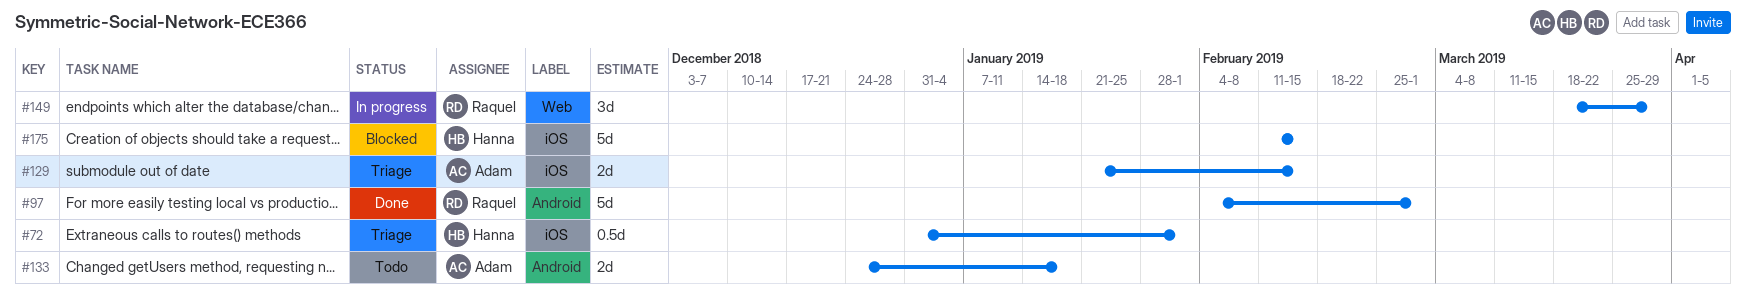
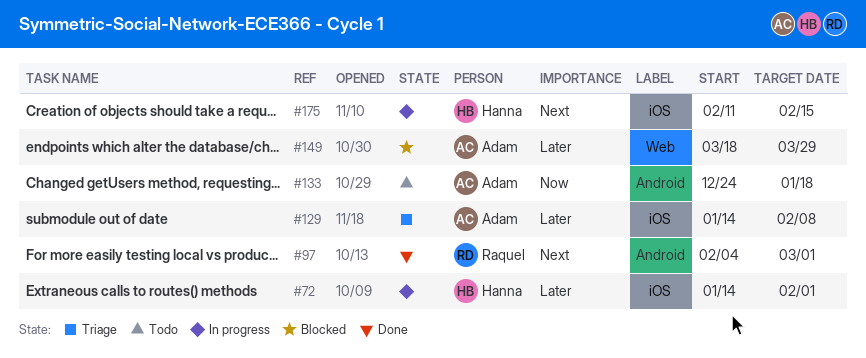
#72, status: Triage -> In progress
#72, start: Dec 31 -> Jan 14
#129, start: Jan 21 -> Jan 14
#129, due: Feb 15 -> Feb 8
#149, status: In progress -> Blocked
#149, owner: Raquel -> Adam
#175, status: Blocked -> In progress

